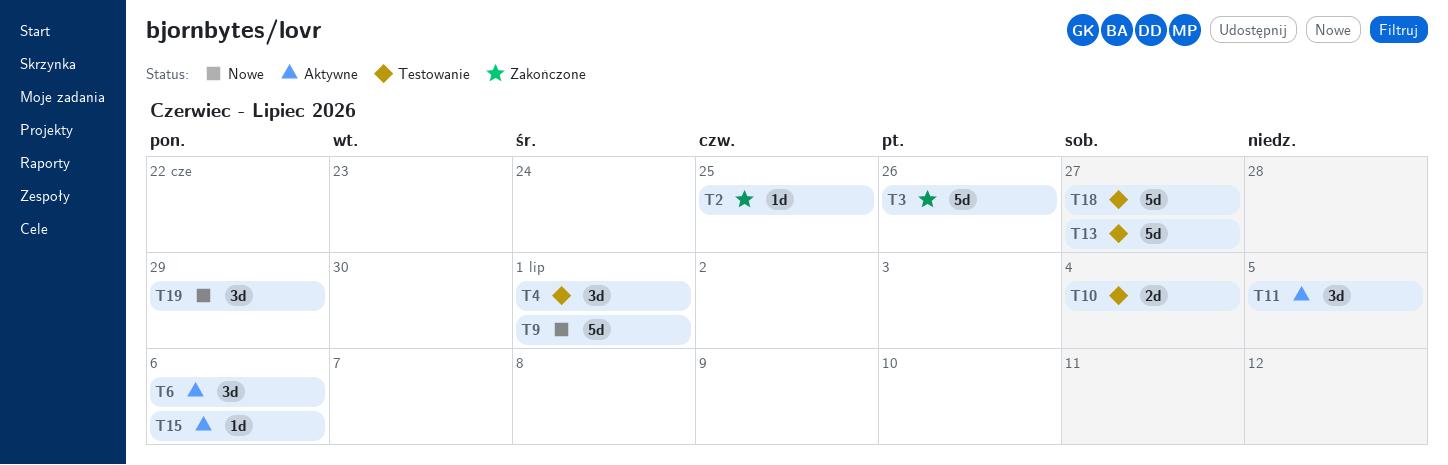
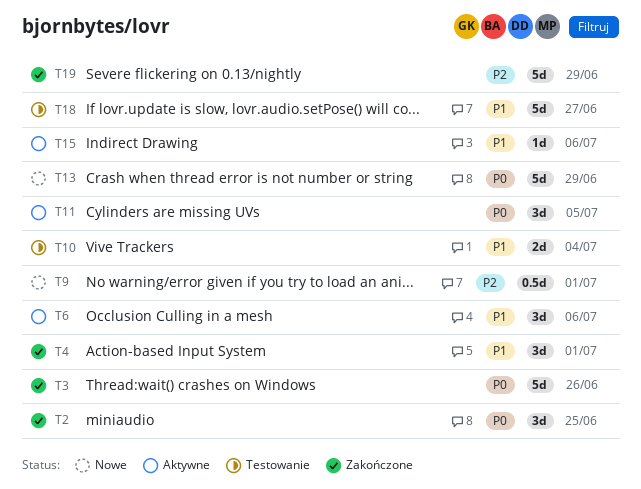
T2, estimate: 1d -> 3d
T4, status: Testowanie -> Zakończone
T9, estimate: 5d -> 0.5d
T13, status: Testowanie -> Nowe
T13, due: Jun 27 -> Jun 29
T19, status: Nowe -> Zakończone
T19, estimate: 3d -> 5d

